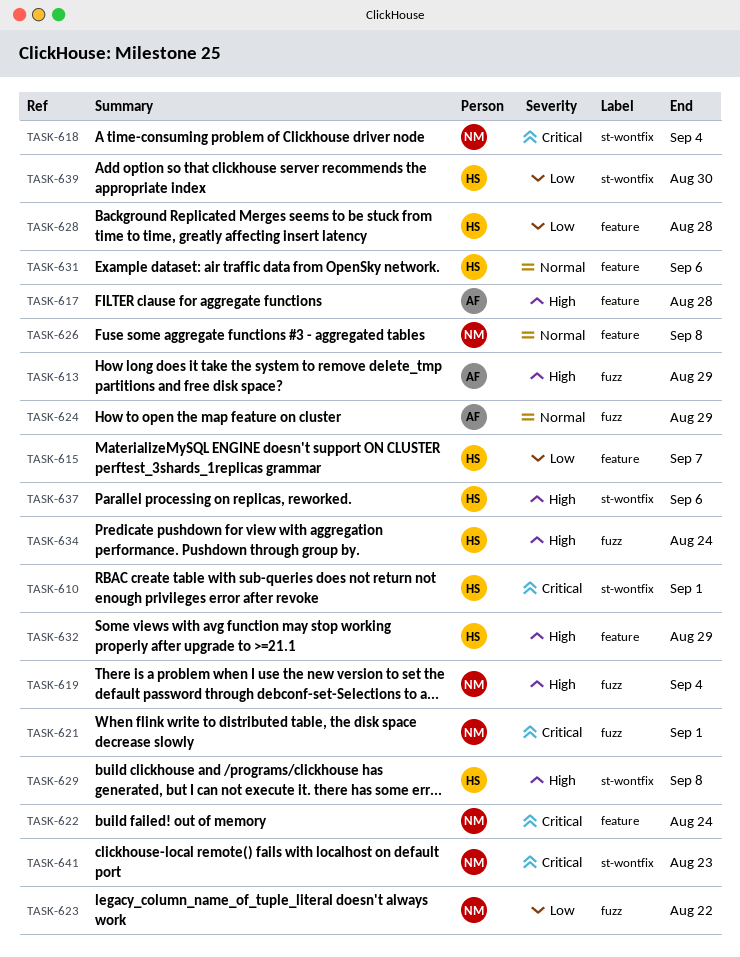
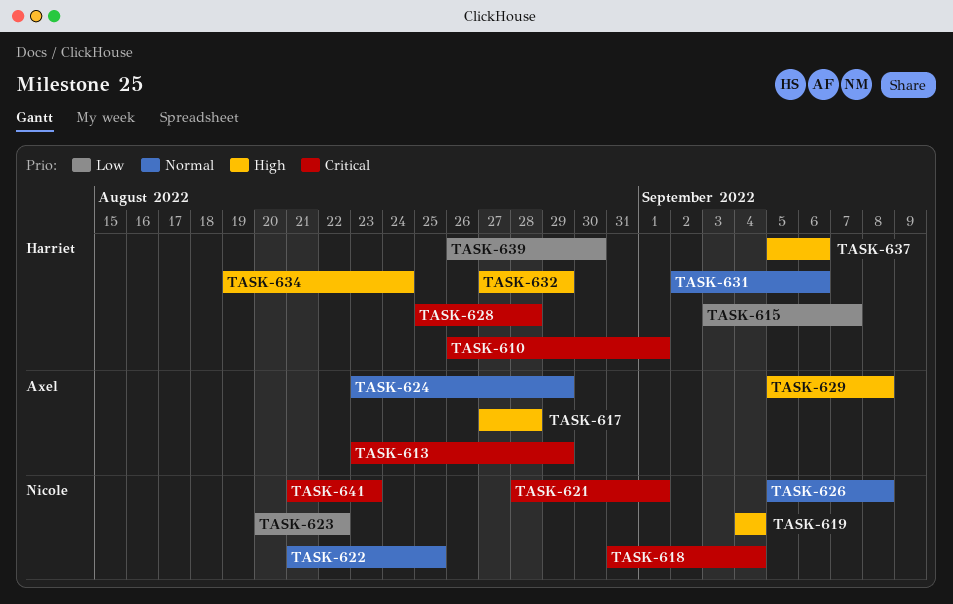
TASK-613, priority: High -> Critical
TASK-622, priority: Critical -> Normal
TASK-622, due: Aug 24 -> Aug 25
TASK-628, priority: Low -> Critical
TASK-629, owner: Harriet -> Axel

